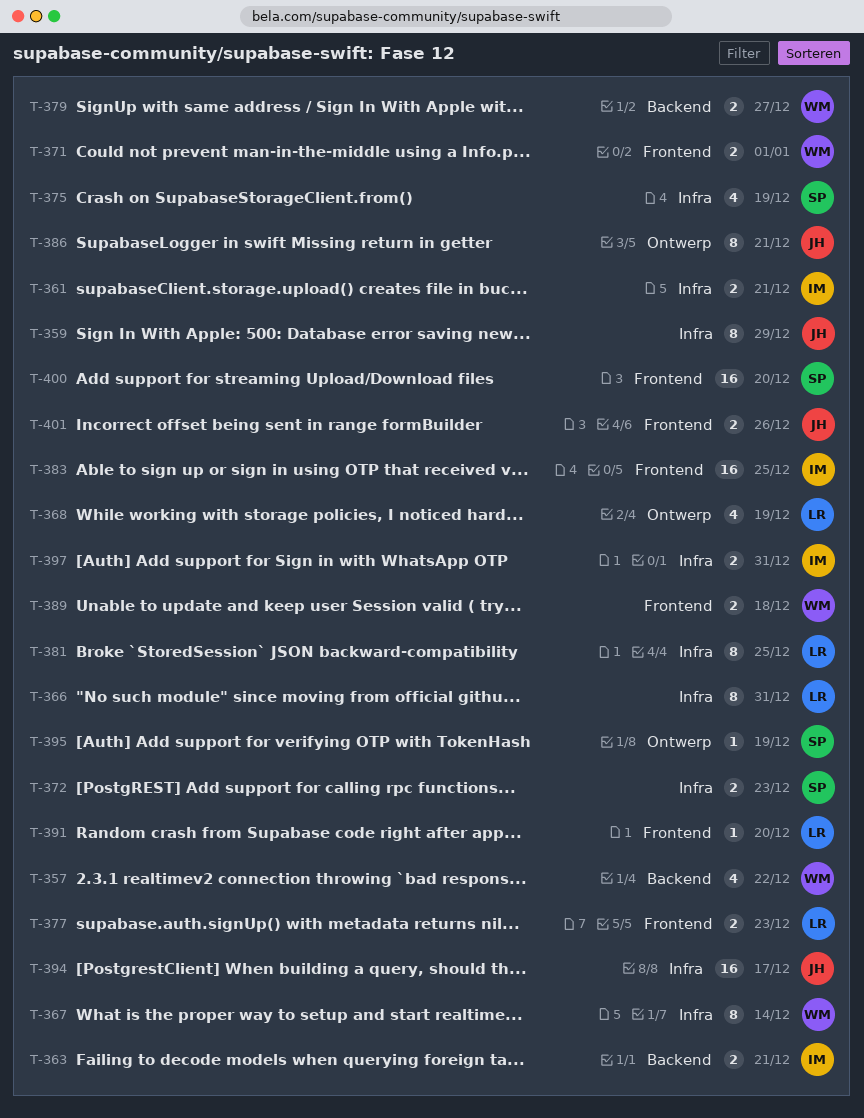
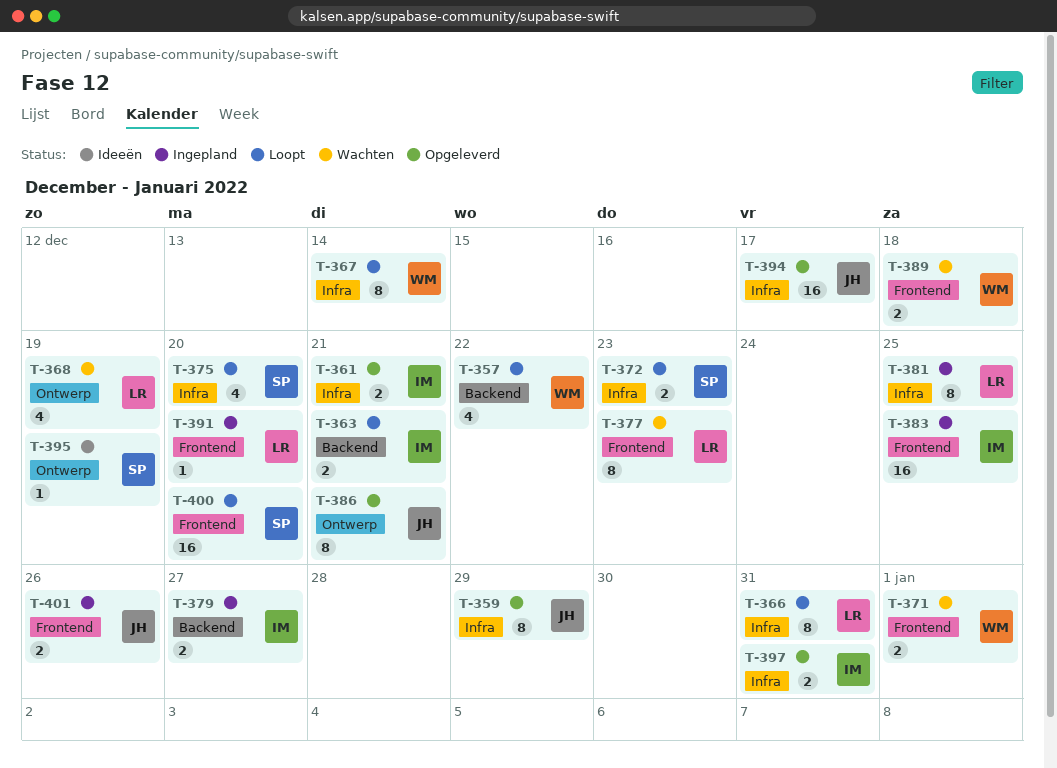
T-375, due: Dec 19 -> Dec 20
T-377, estimate: 2 -> 8
T-379, owner: WM -> IM

